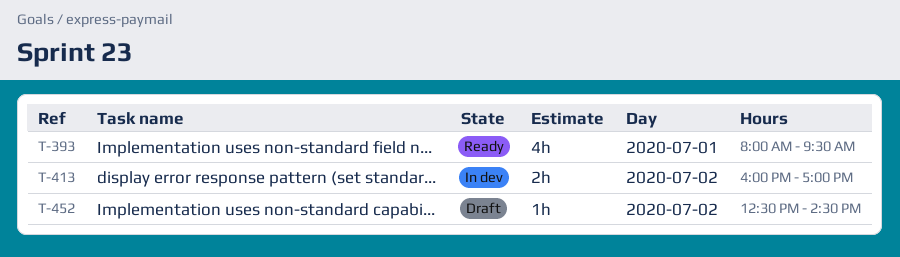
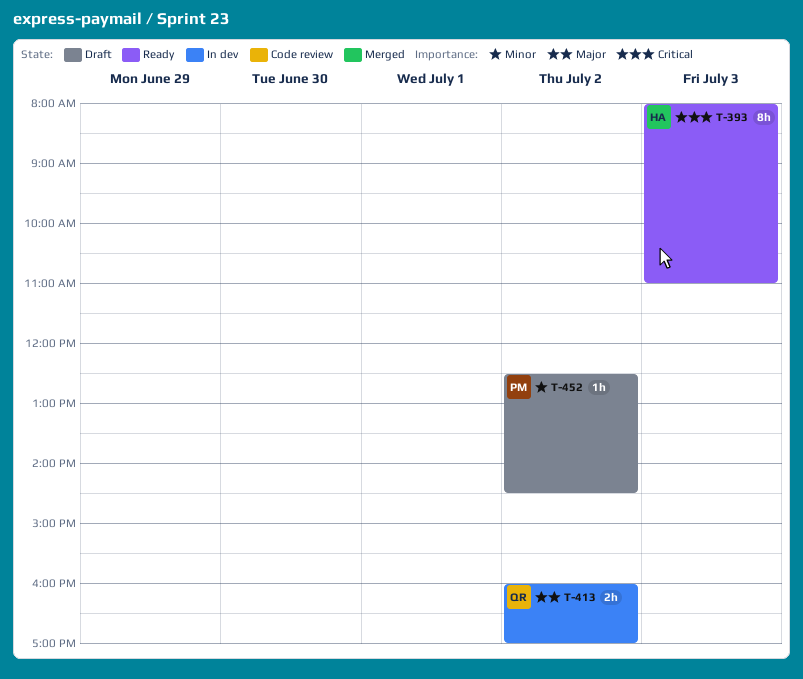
T-393, estimate: 4h -> 8h
T-393, day: Jul 1 -> Jul 3
T-393, ends: 09:30 -> 11:00

